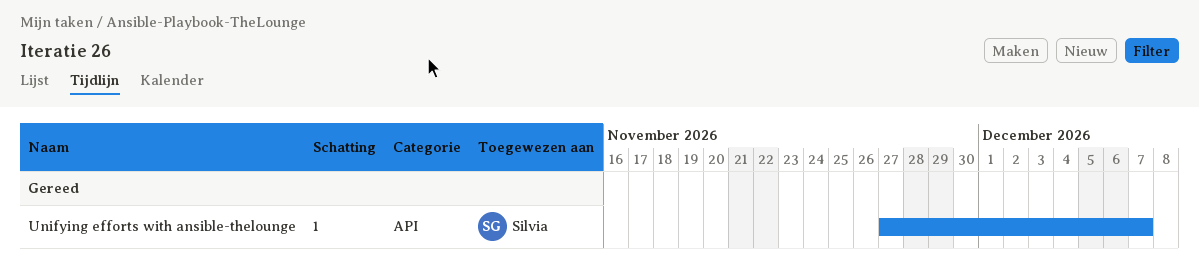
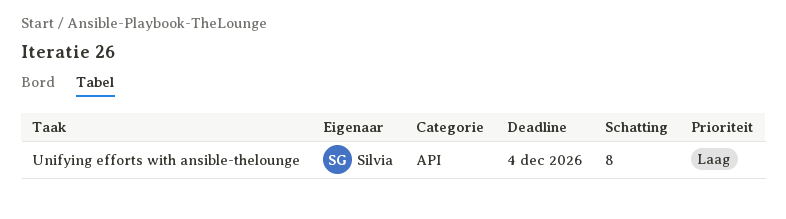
Unifying efforts with ansible-thelounge, estimate: 1 -> 8
Unifying efforts with ansible-thelounge, due: Dec 7 -> Dec 4

